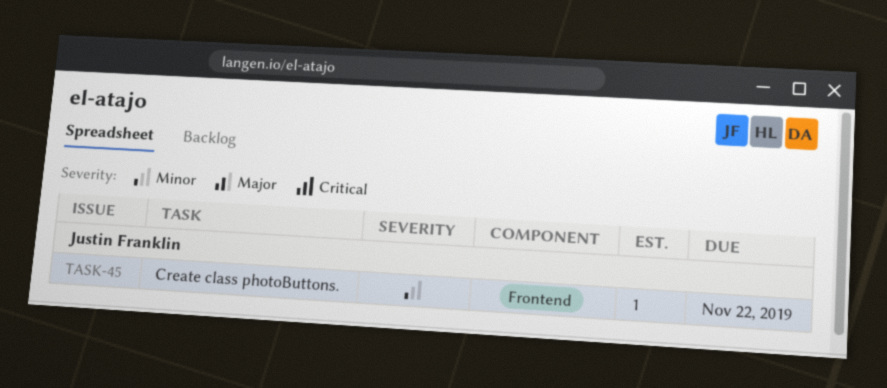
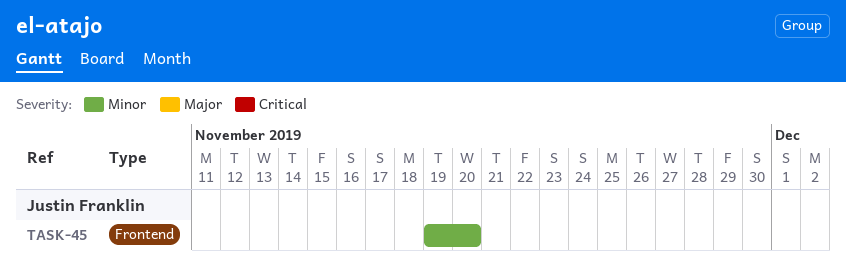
TASK-45, due: Nov 22 -> Nov 20

